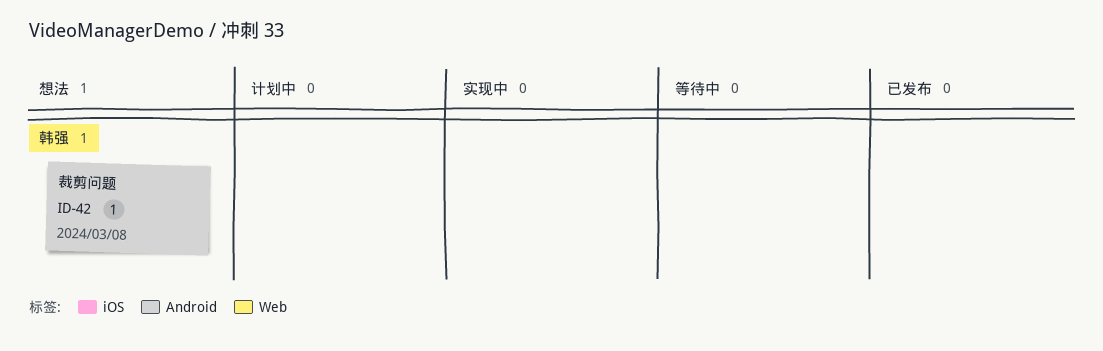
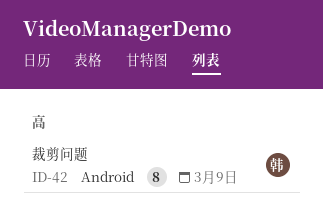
ID-42, estimate: 1 -> 8
ID-42, due: Mar 8 -> Mar 9

